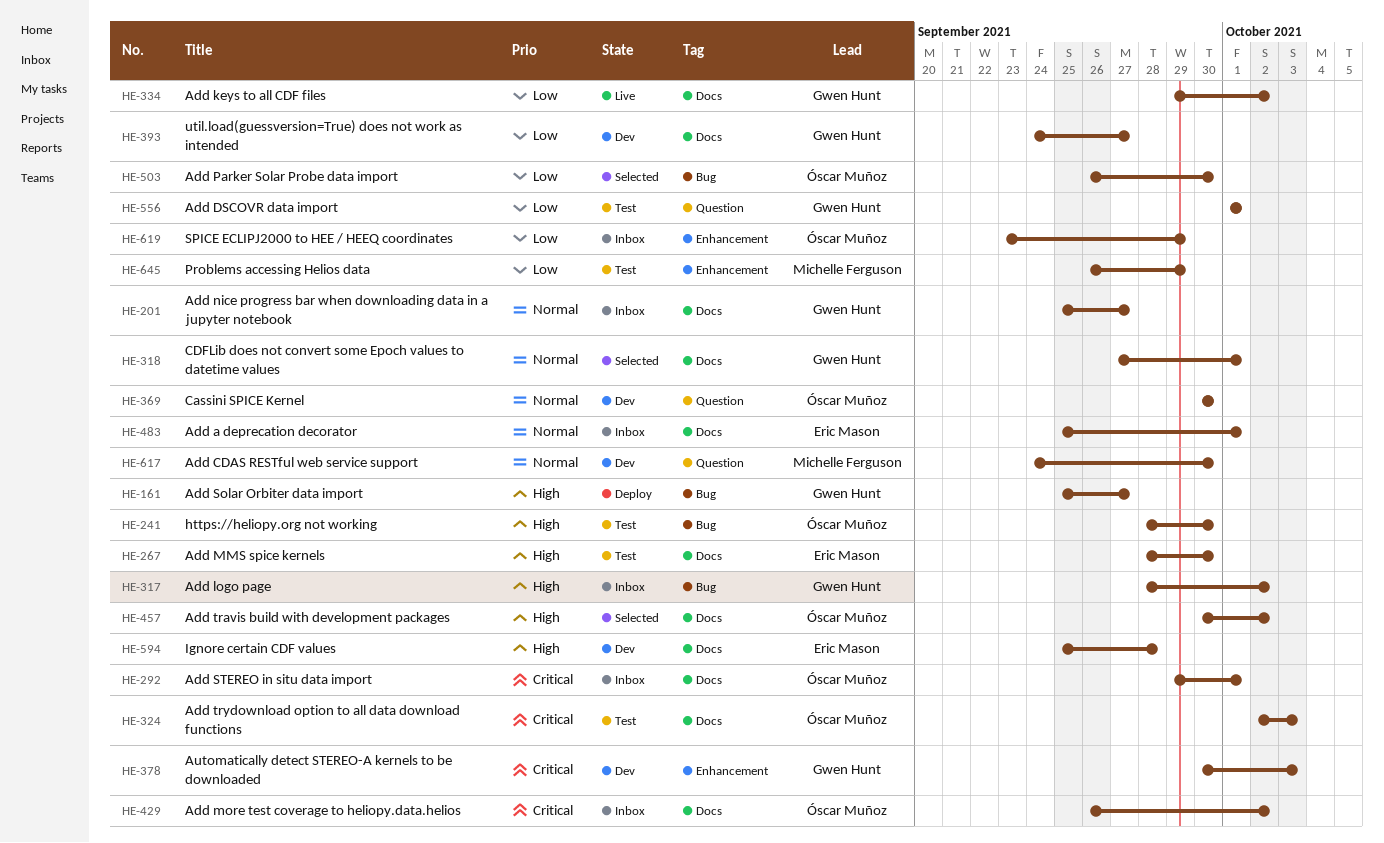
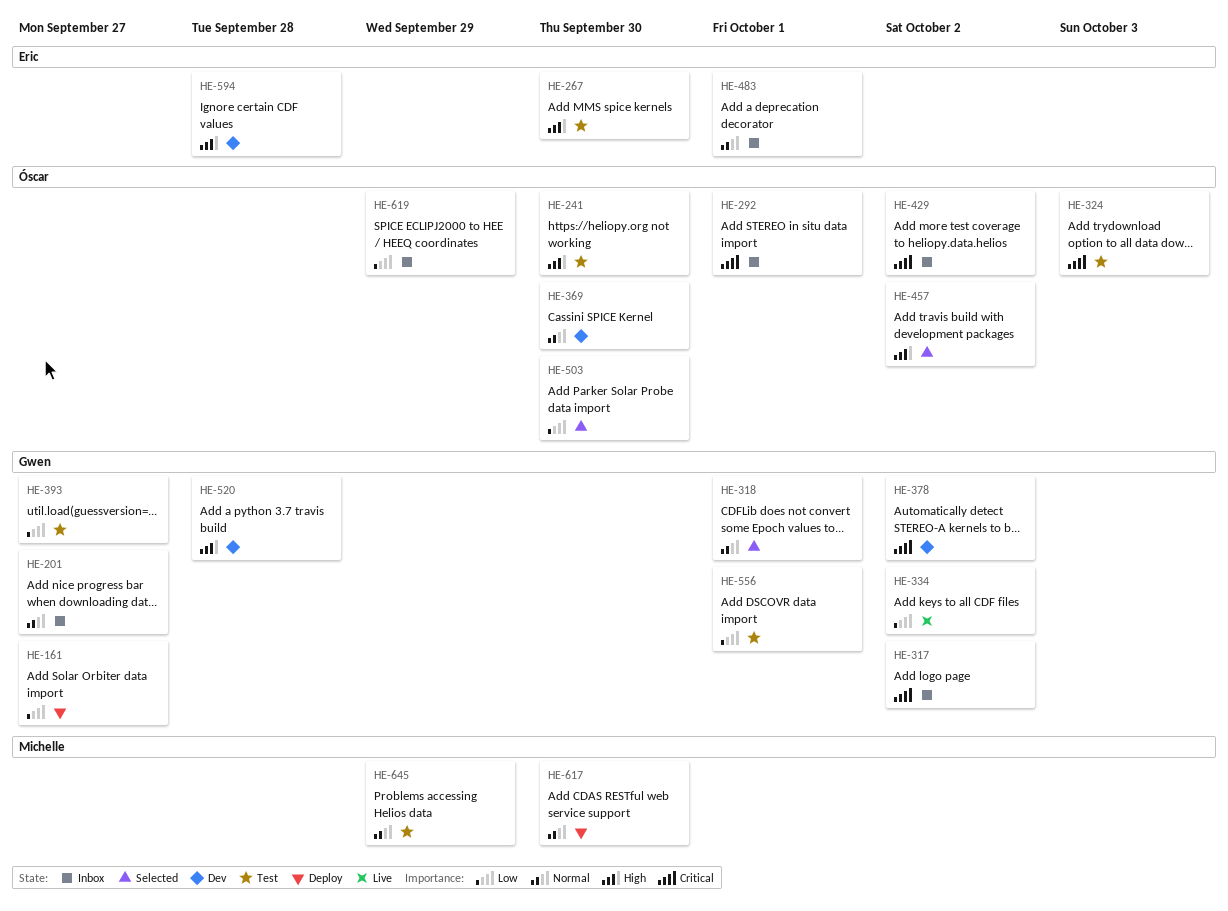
HE-161, priority: High -> Low
HE-317, priority: High -> Critical
HE-378, due: Oct 3 -> Oct 2
HE-393, status: Dev -> Test
HE-520: none -> present
HE-617, status: Dev -> Deploy
HE-645, priority: Low -> Normal

